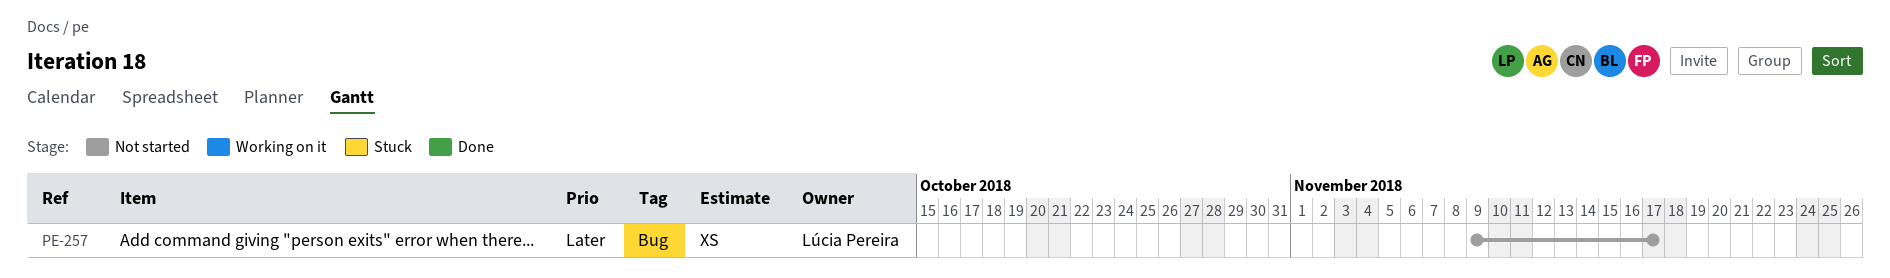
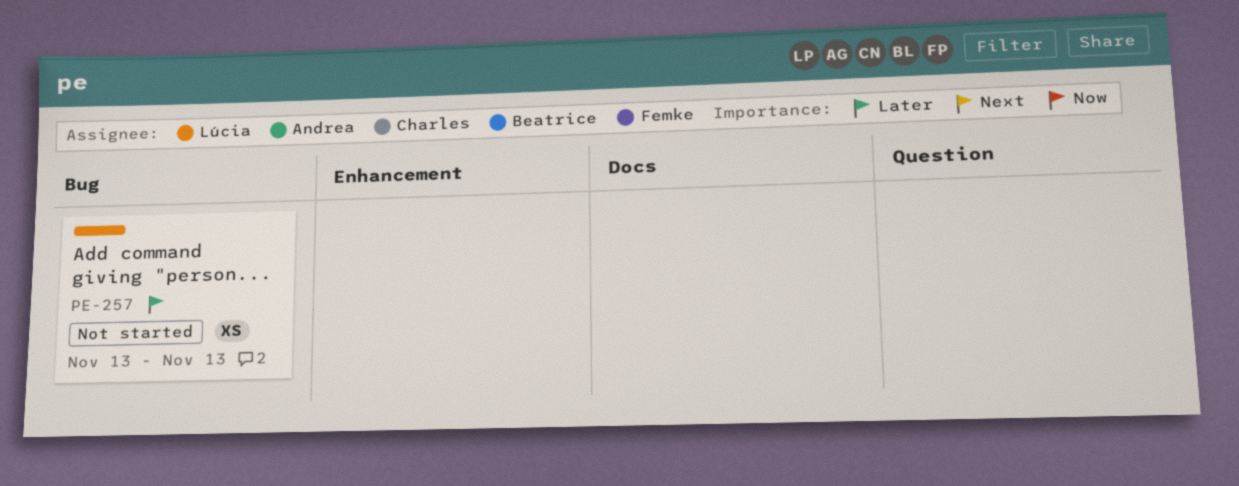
PE-257, start: Nov 9 -> Nov 13
PE-257, due: Nov 17 -> Nov 13

